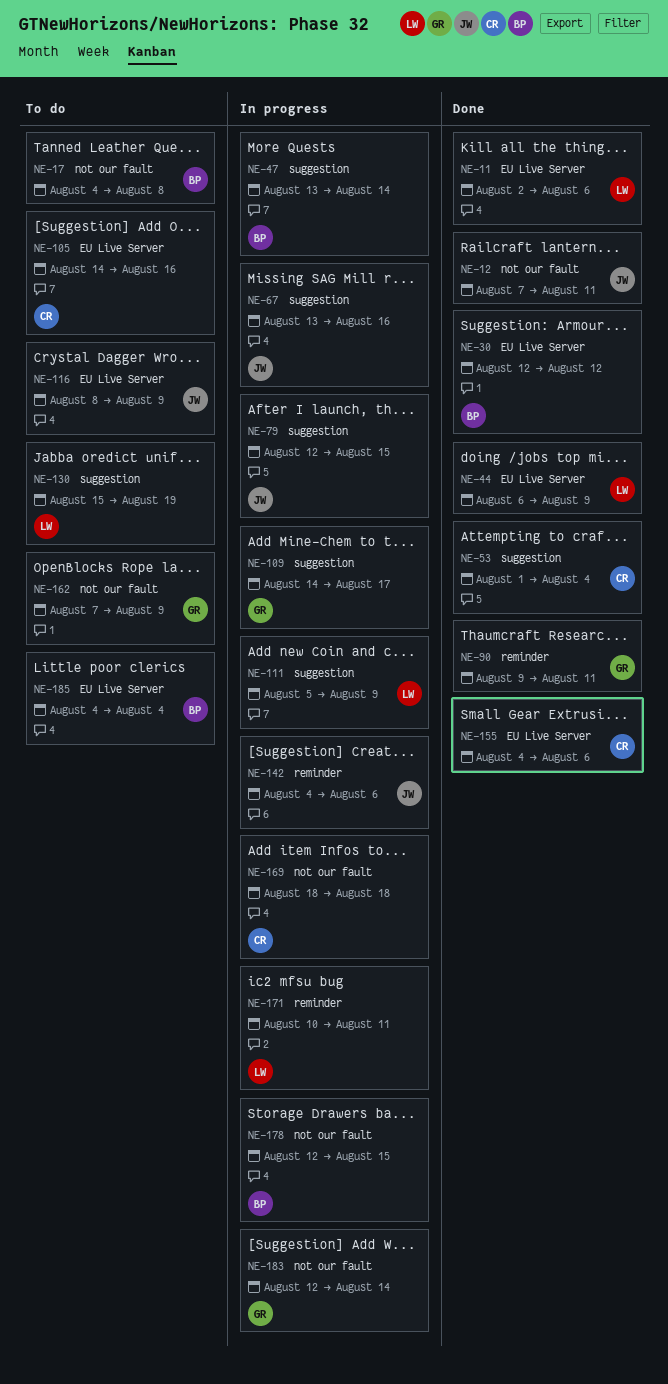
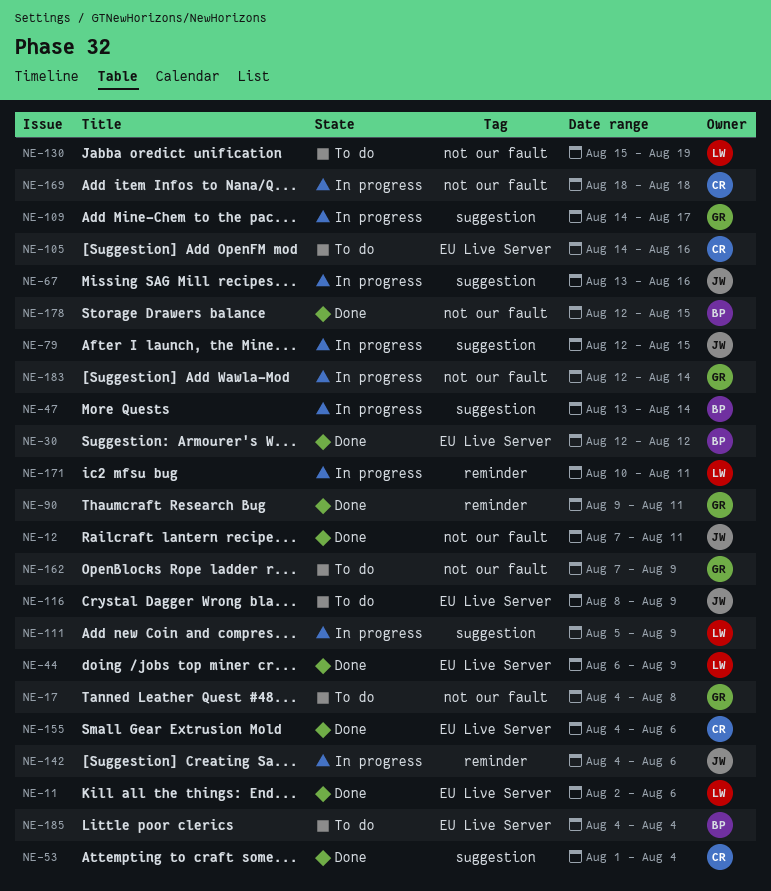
NE-17, owner: BP -> GR
NE-130, label: suggestion -> not our fault
NE-178, status: In progress -> Done

